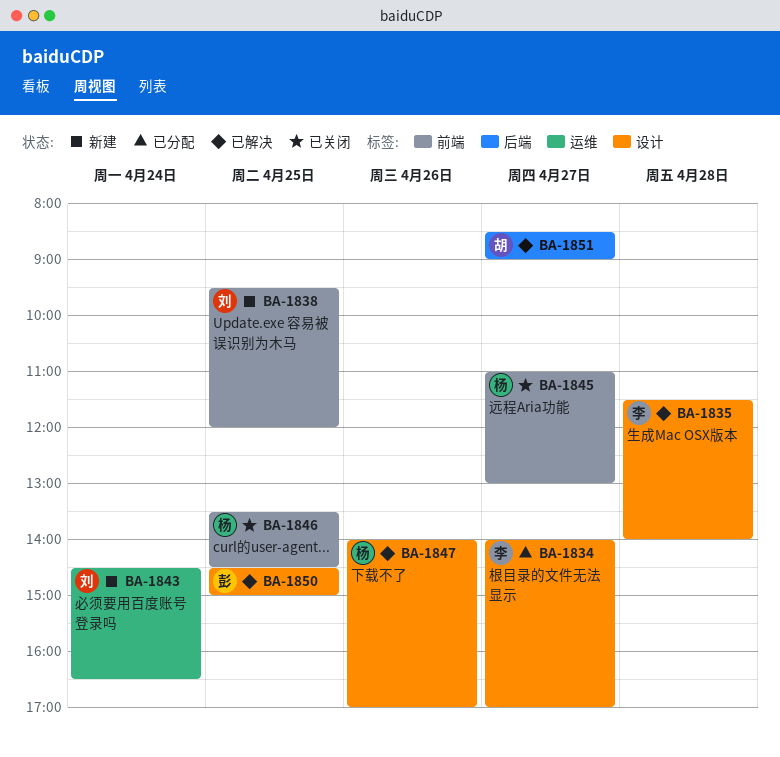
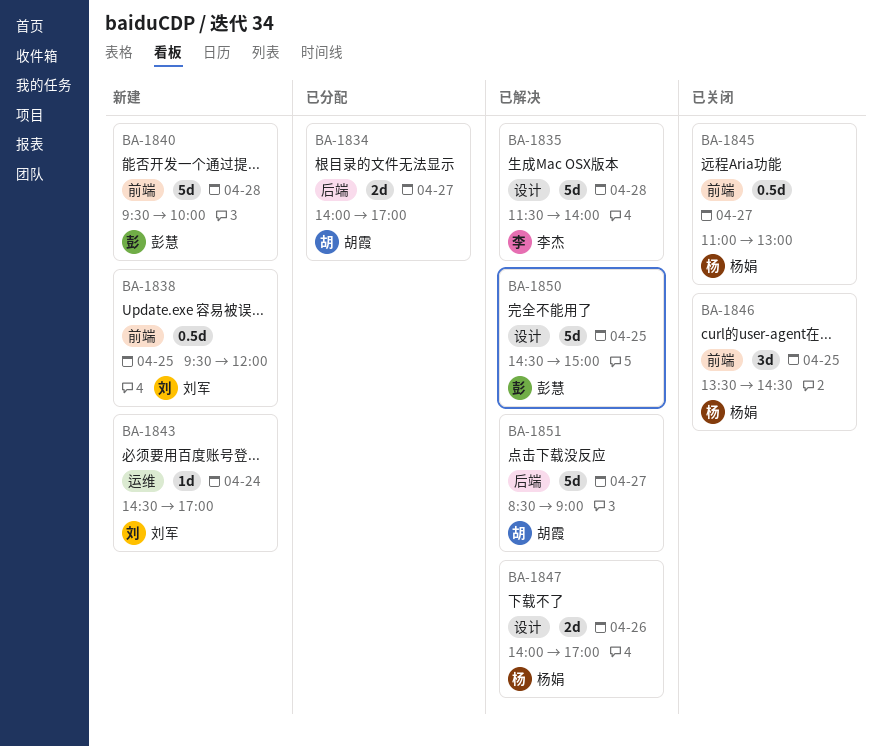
BA-1834, owner: 李杰 -> 胡霞
BA-1834, label: 设计 -> 后端
BA-1840: none -> present
BA-1843, ends: 16:30 -> 17:00

